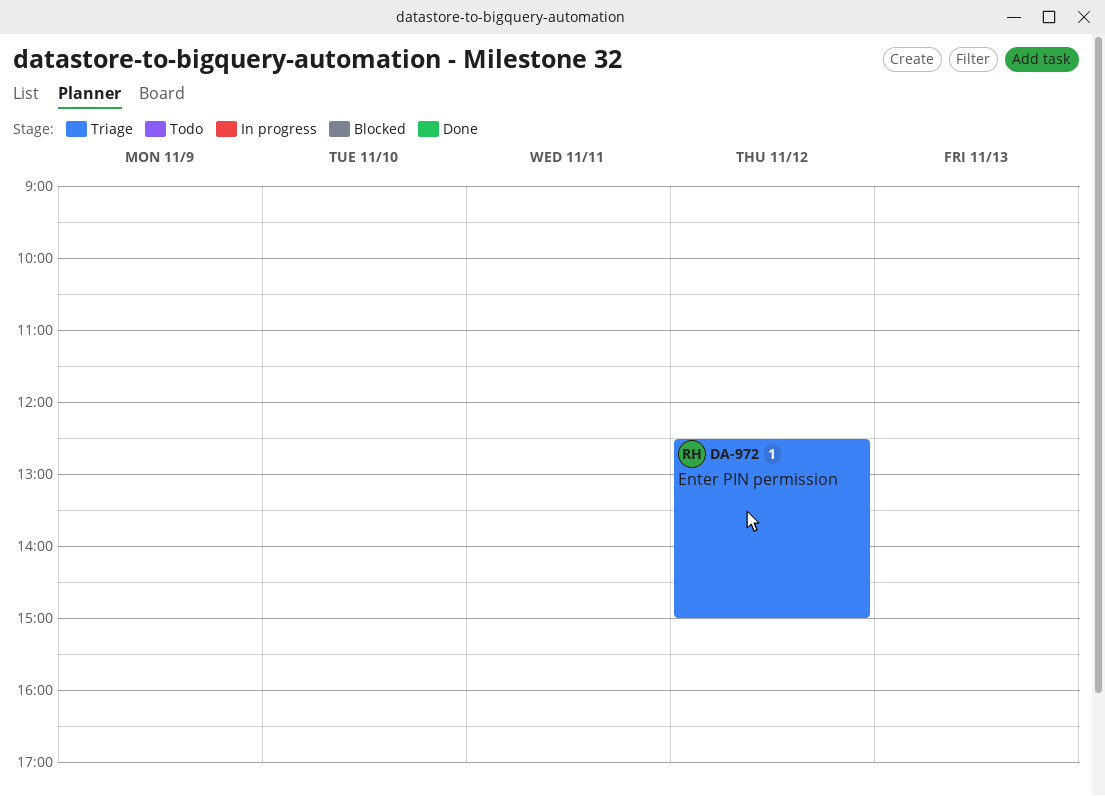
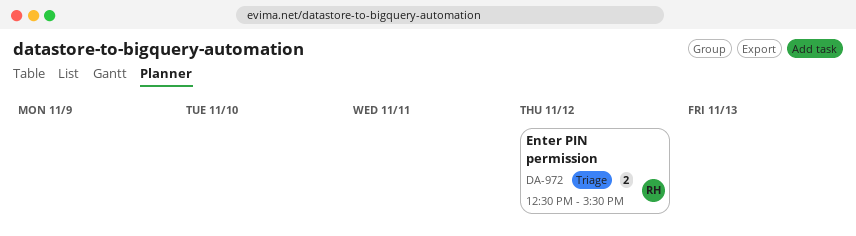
DA-972, estimate: 1 -> 2
DA-972, ends: 15:00 -> 15:30

